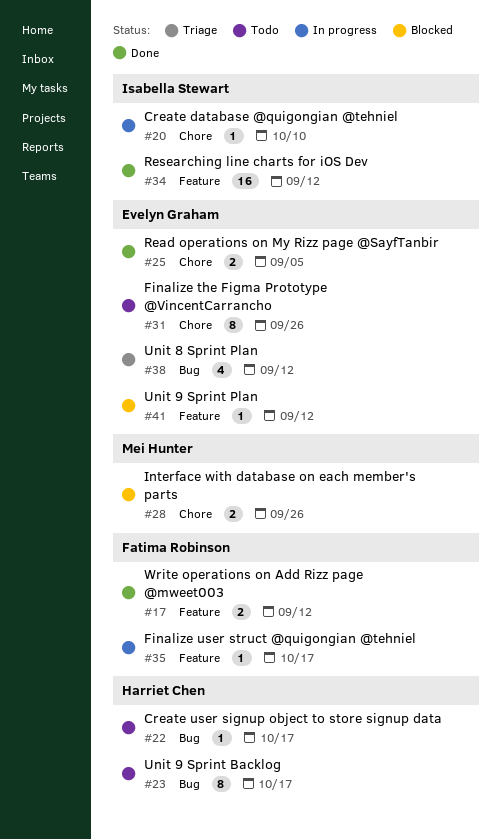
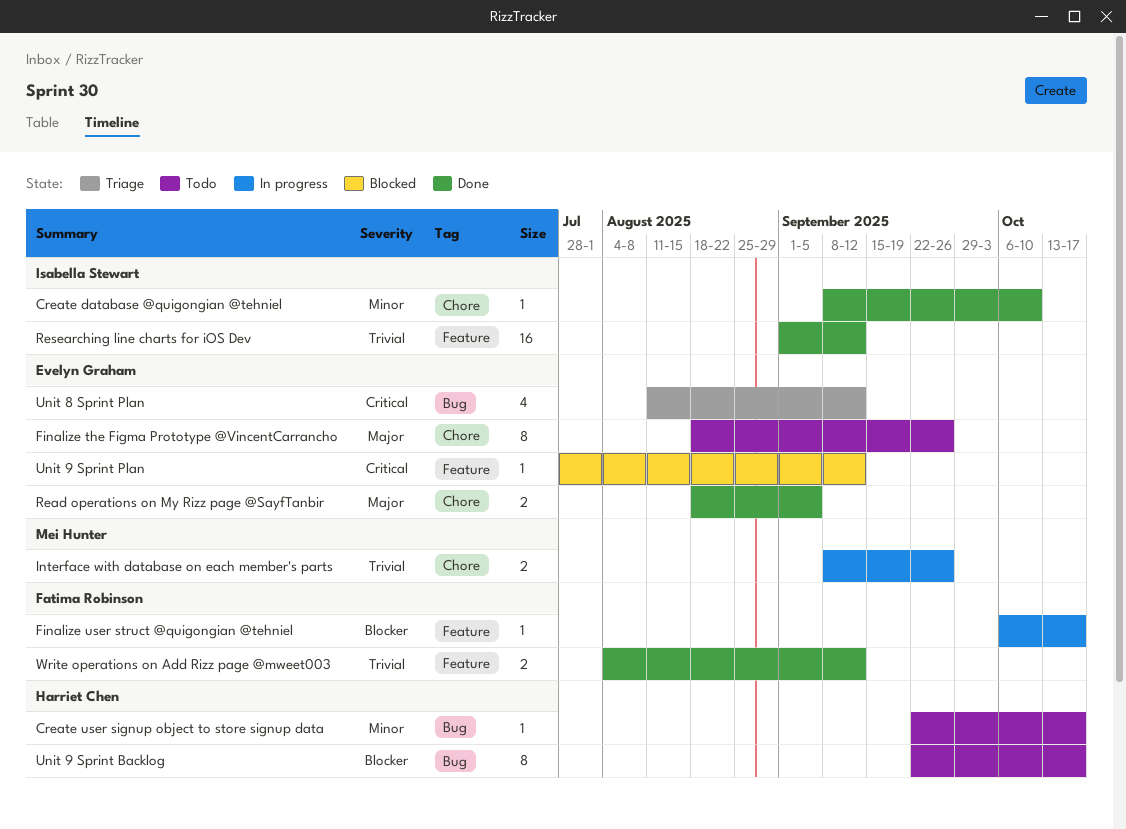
Create database @quigongian @tehniel, status: In progress -> Done
Interface with database on each member's parts, status: Blocked -> In progress

